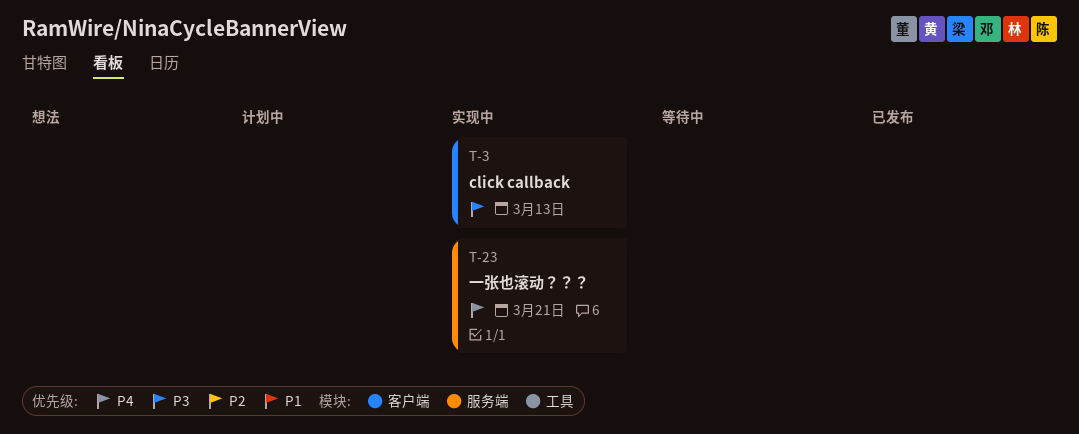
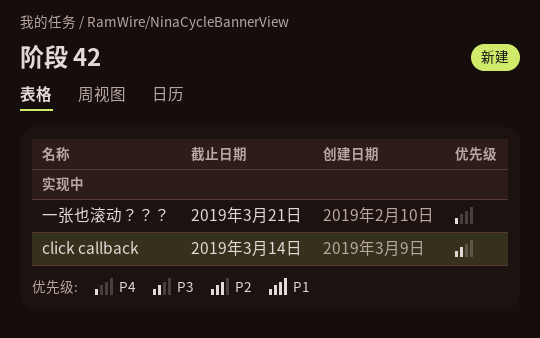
click callback, due: Mar 13 -> Mar 14

